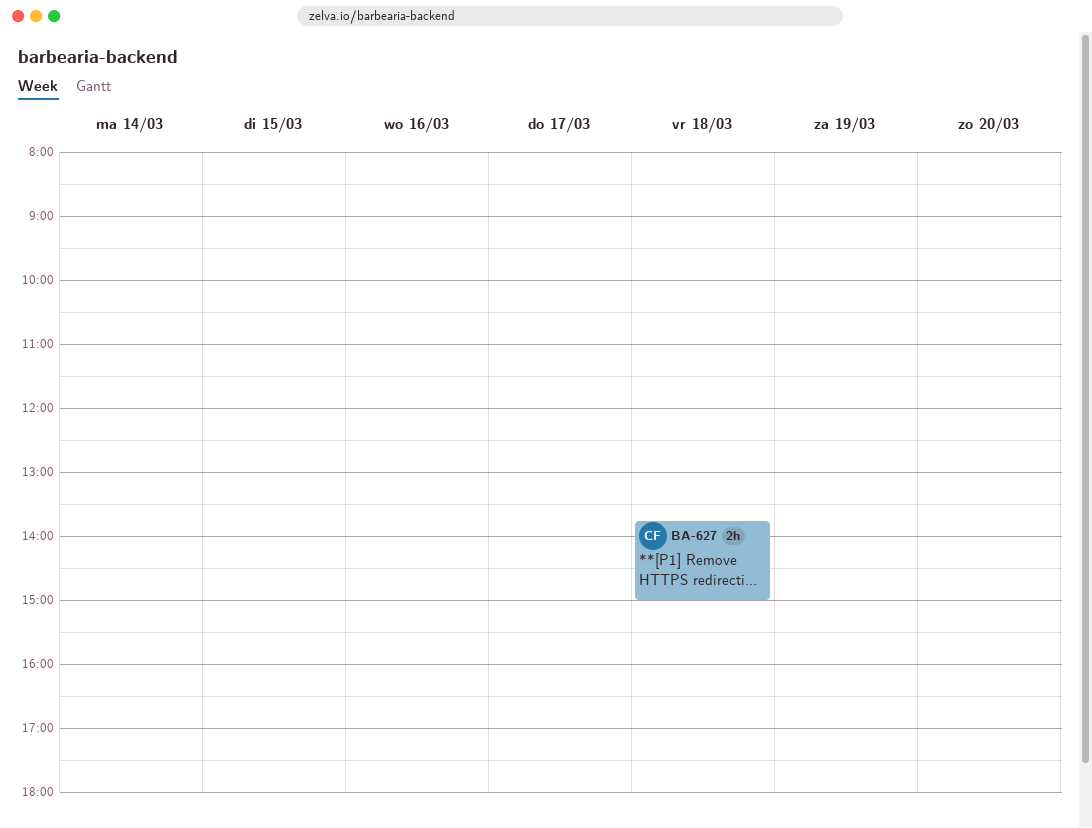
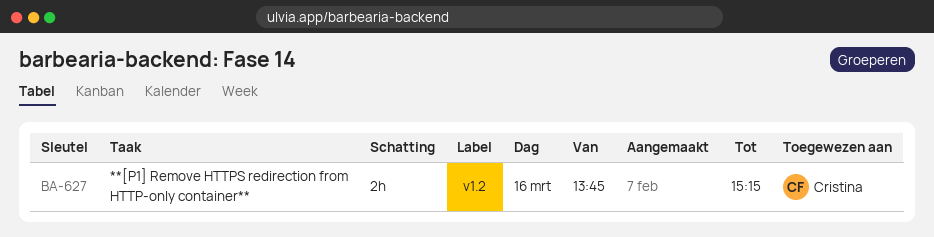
BA-627, day: Mar 18 -> Mar 16
BA-627, ends: 15:00 -> 15:15

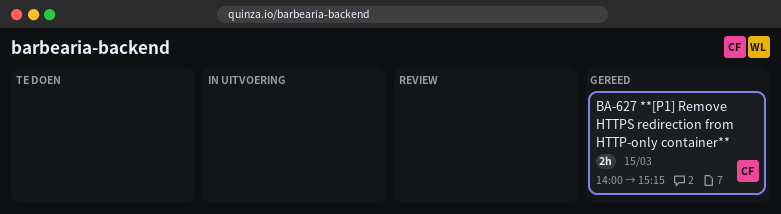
BA-627, day: Mar 16 -> Mar 15
BA-627, begins: 13:45 -> 14:00

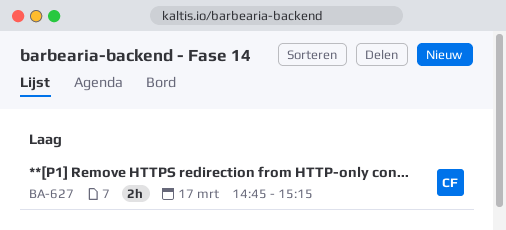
BA-627, day: Mar 15 -> Mar 17
BA-627, begins: 14:00 -> 14:45

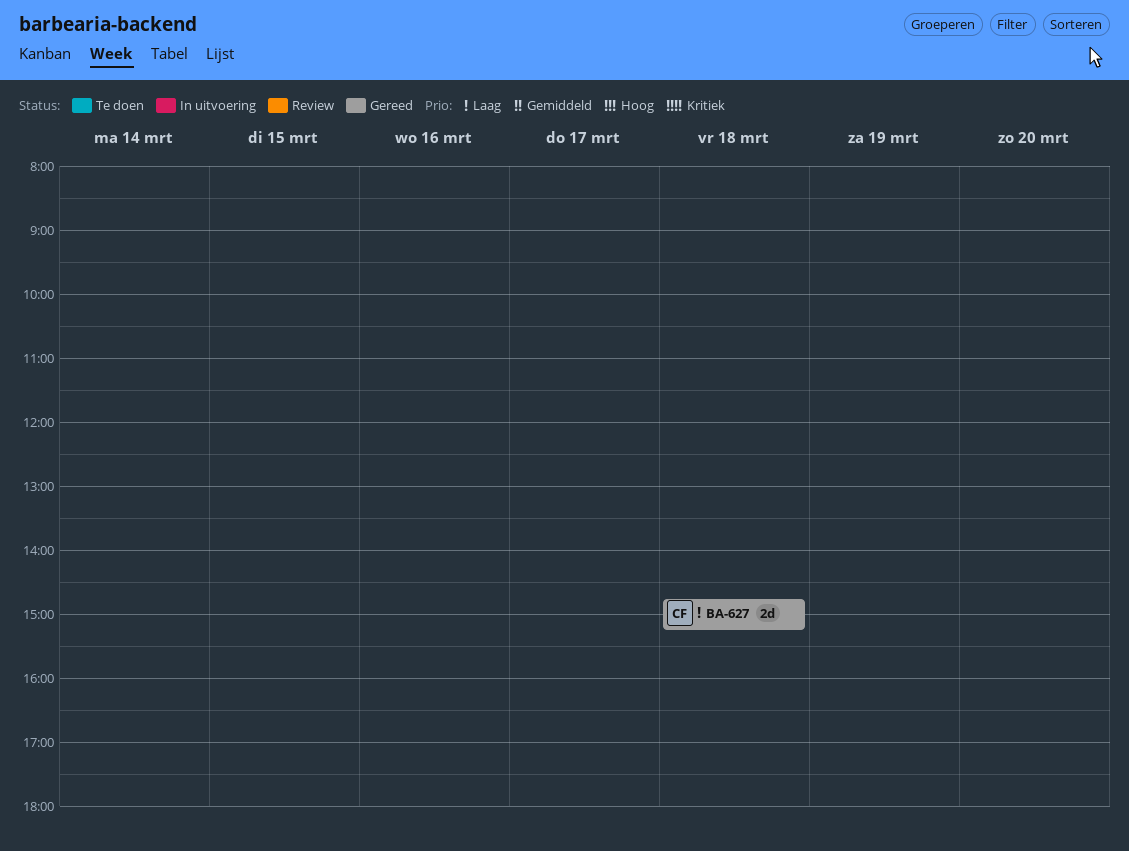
BA-627, estimate: 2h -> 2d
BA-627, day: Mar 17 -> Mar 18

